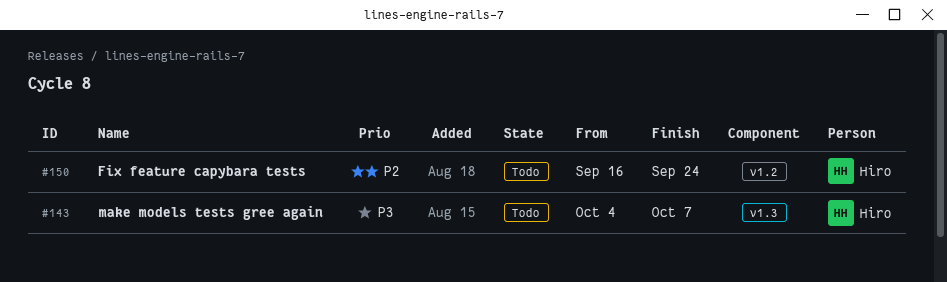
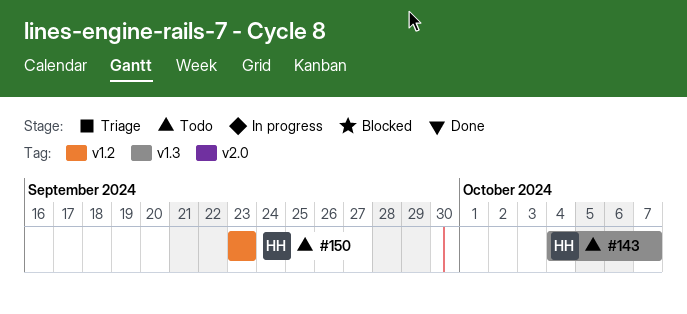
#150, start: Sep 16 -> Sep 23
#150, due: Sep 24 -> Sep 23

